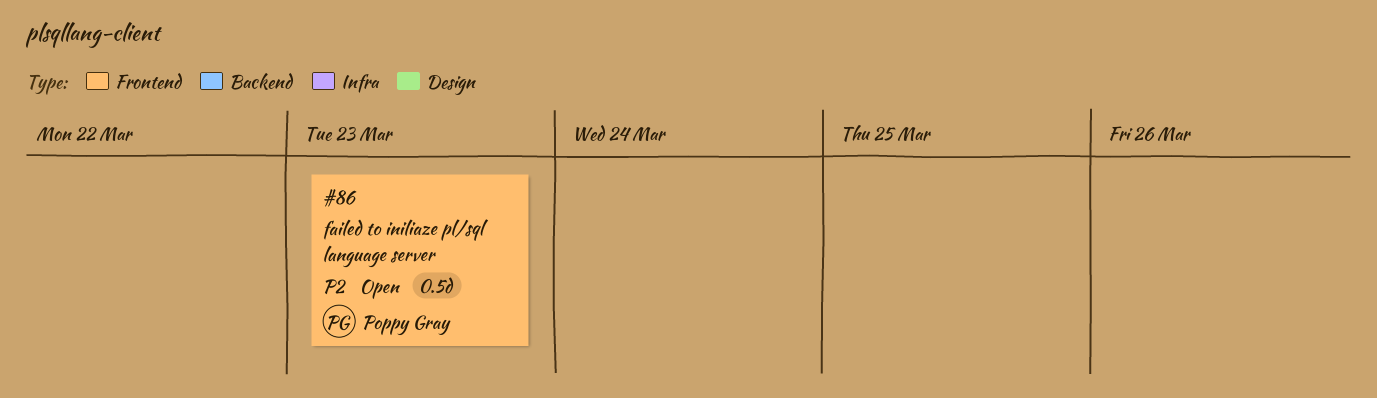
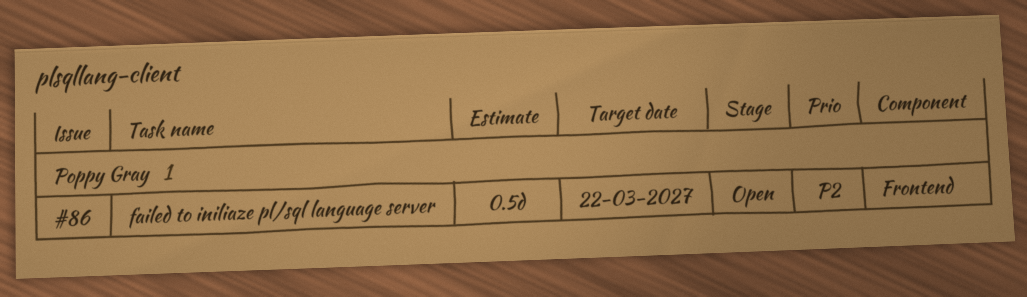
#86, due: Mar 23 -> Mar 22

